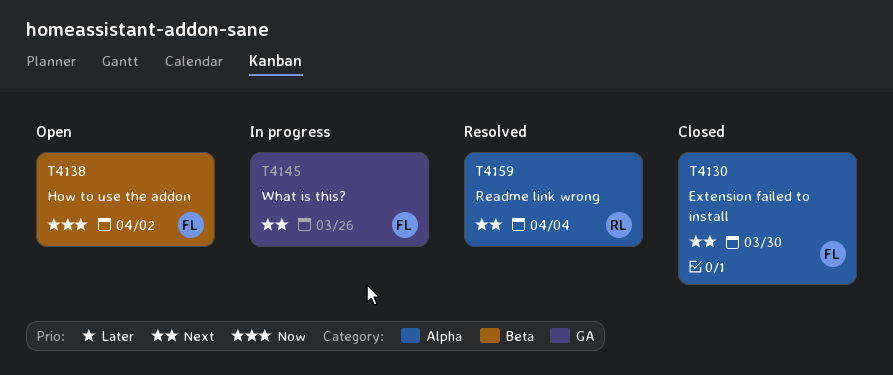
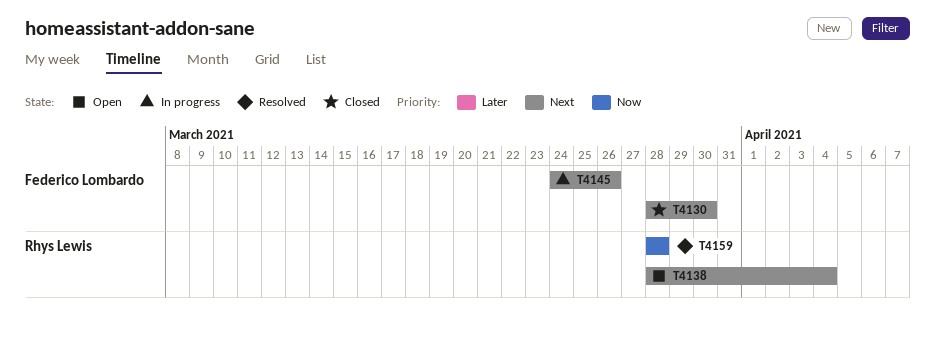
T4138, owner: Federico Lombardo -> Rhys Lewis
T4138, priority: Now -> Next
T4138, due: Apr 2 -> Apr 4
T4159, priority: Next -> Now
T4159, due: Apr 4 -> Mar 28

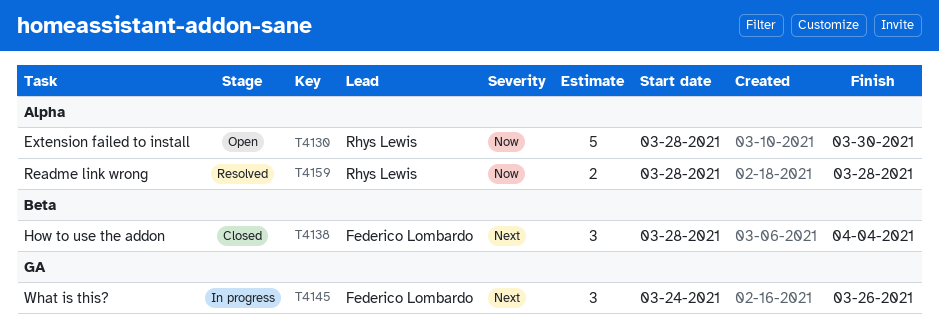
T4130, status: Closed -> Open
T4130, owner: Federico Lombardo -> Rhys Lewis
T4130, priority: Next -> Now
T4138, status: Open -> Closed
T4138, owner: Rhys Lewis -> Federico Lombardo

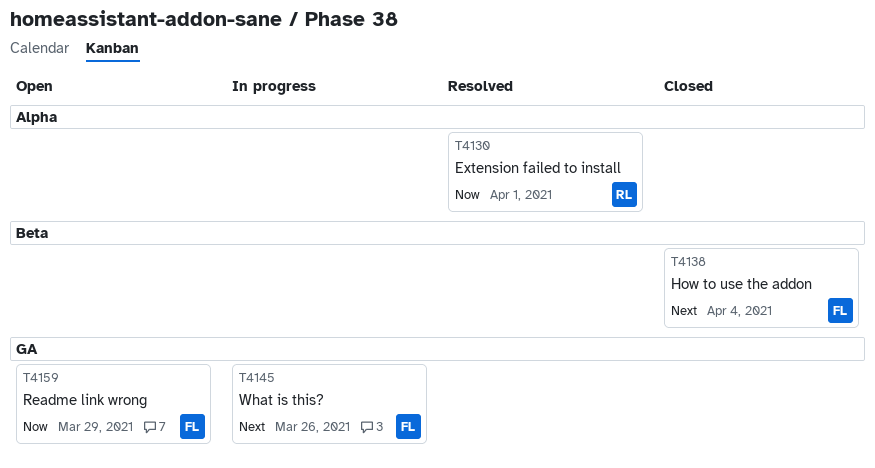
T4130, status: Open -> Resolved
T4130, due: Mar 30 -> Apr 1
T4159, status: Resolved -> Open
T4159, owner: Rhys Lewis -> Federico Lombardo
T4159, label: Alpha -> GA
T4159, due: Mar 28 -> Mar 29

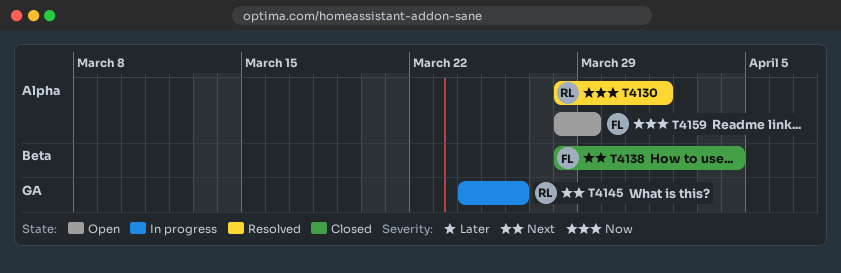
T4145, owner: FL -> RL
T4159, label: GA -> Alpha

